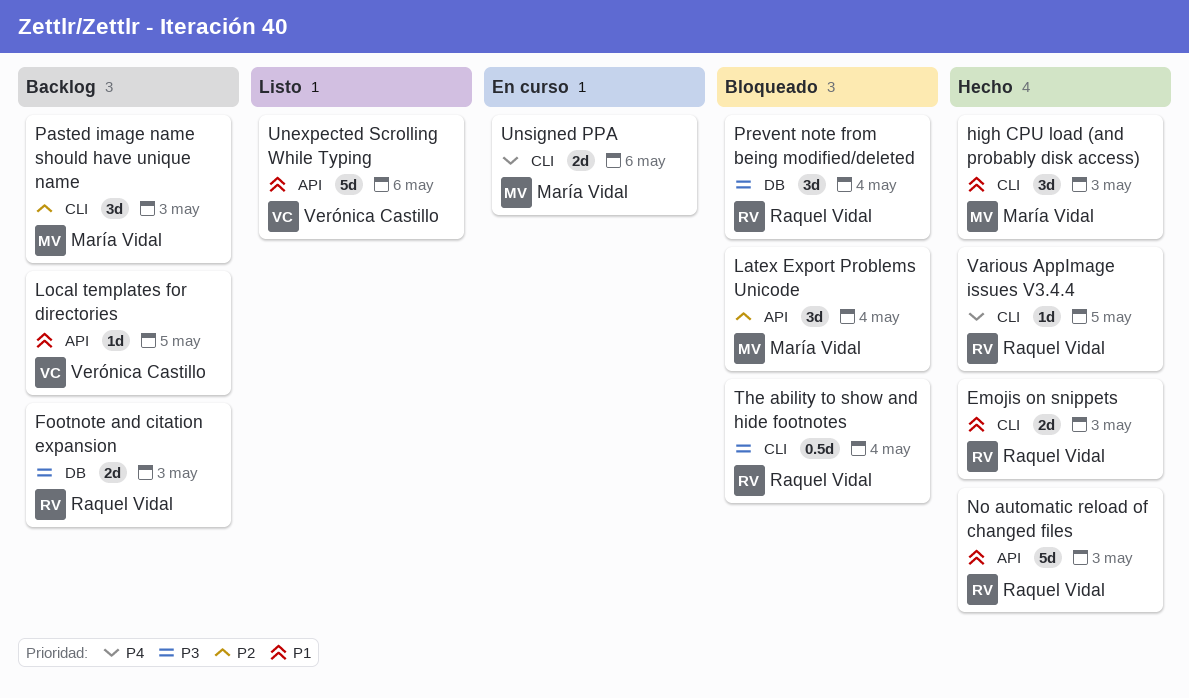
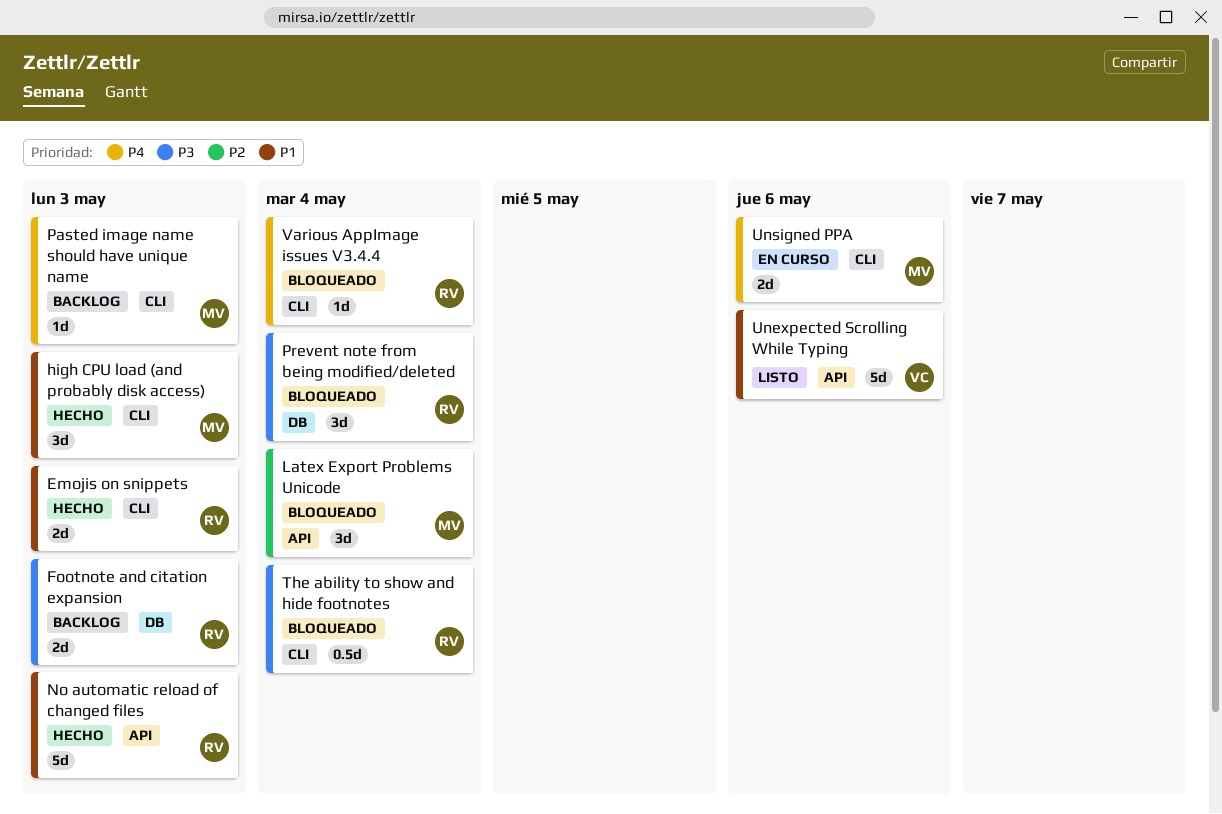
Local templates for directories: present -> none
Pasted image name should have unique name, priority: P2 -> P4
Pasted image name should have unique name, estimate: 3d -> 1d
Various AppImage issues V3.4.4, status: Hecho -> Bloqueado
Various AppImage issues V3.4.4, due: May 5 -> May 4

